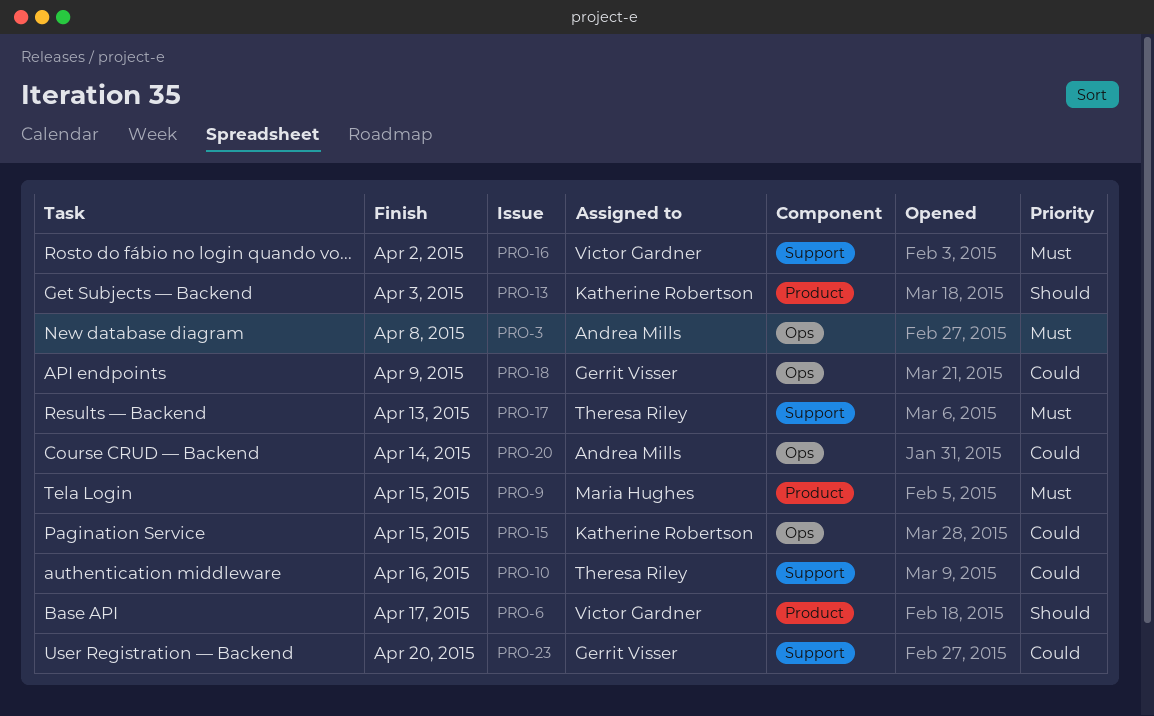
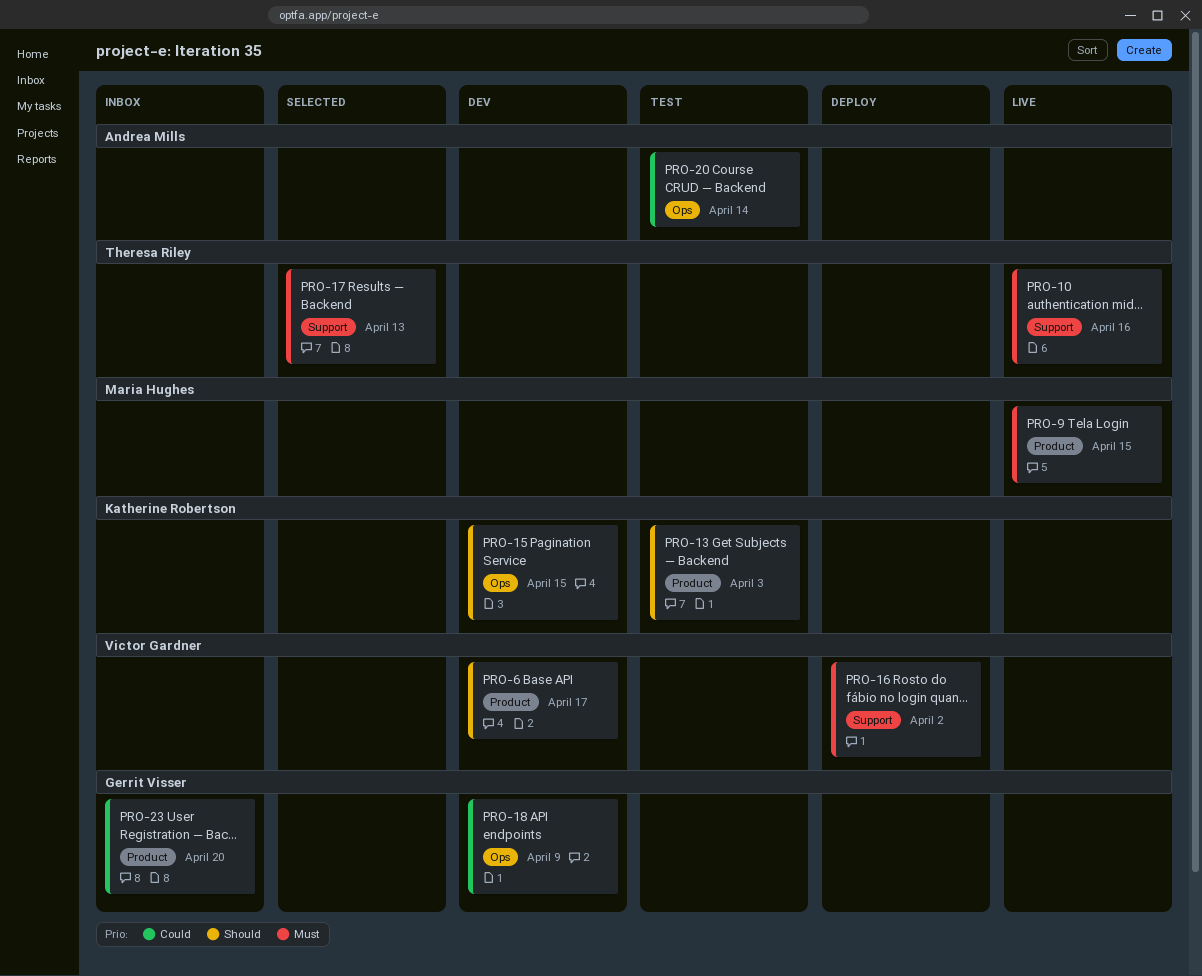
PRO-3: present -> none
PRO-10, priority: Could -> Must
PRO-15, priority: Could -> Should
PRO-23, label: Support -> Product

